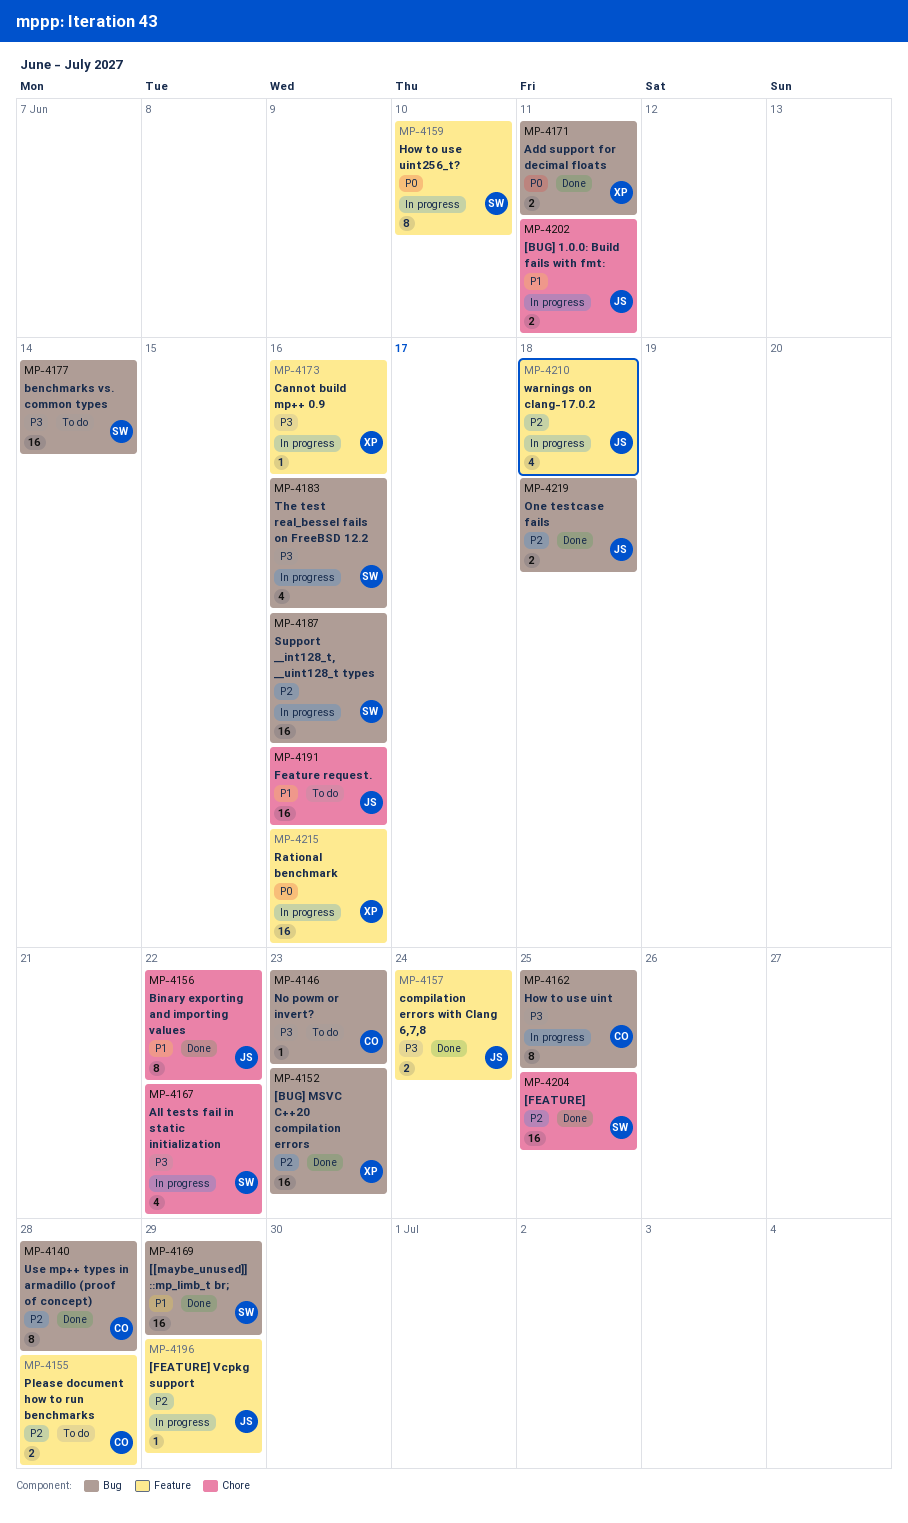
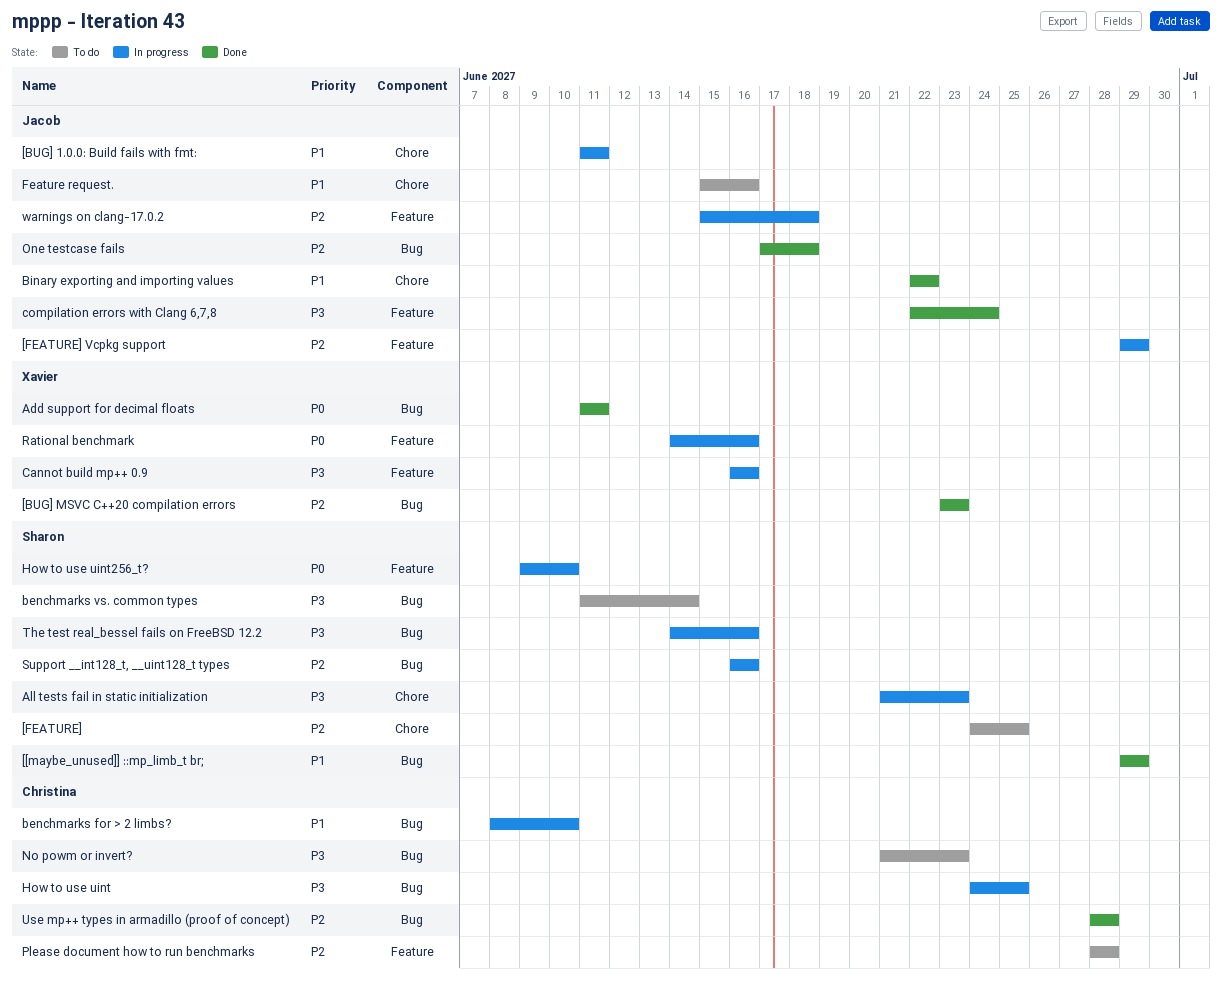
[FEATURE], status: Done -> To do
All tests fail in static initialization, due: Jun 22 -> Jun 23
benchmarks for > 2 limbs?: none -> present

